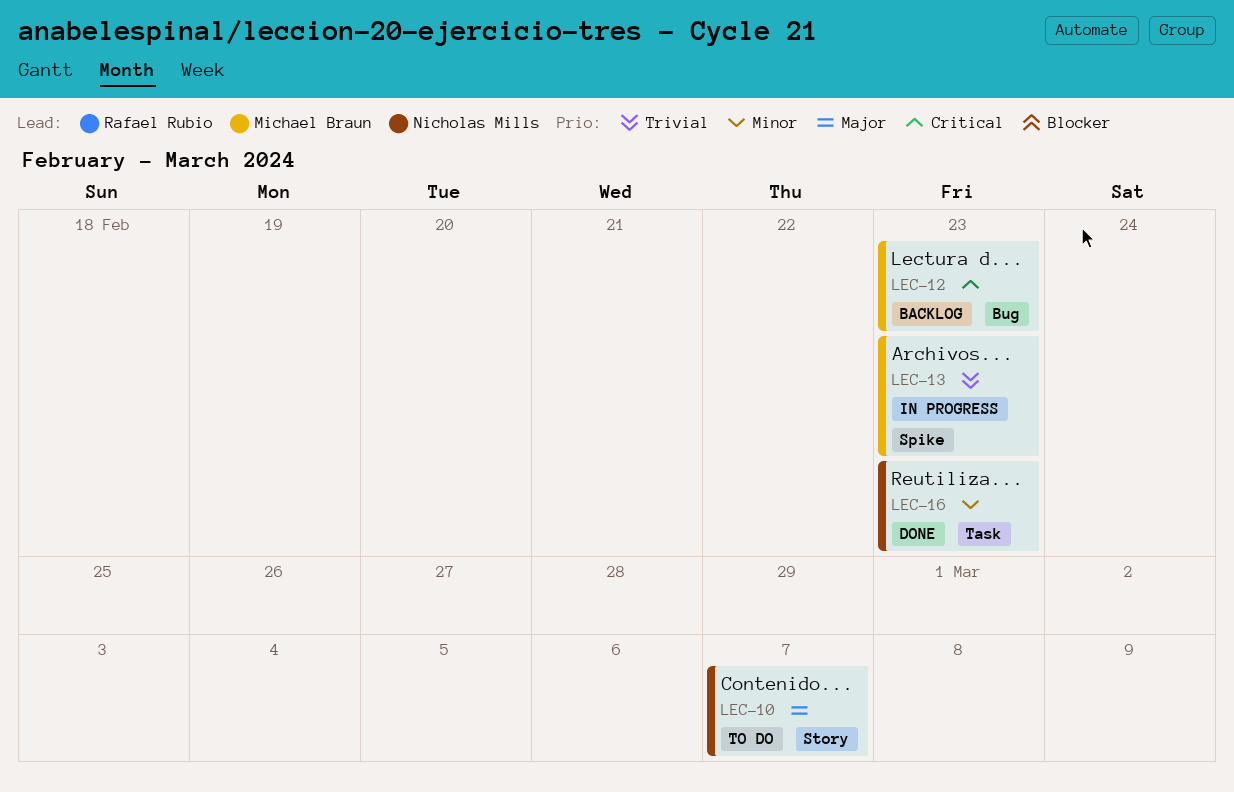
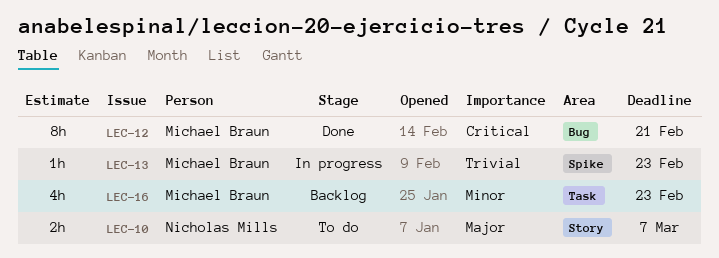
LEC-12, status: Backlog -> Done
LEC-12, due: Feb 23 -> Feb 21
LEC-16, status: Done -> Backlog
LEC-16, owner: Nicholas Mills -> Michael Braun

